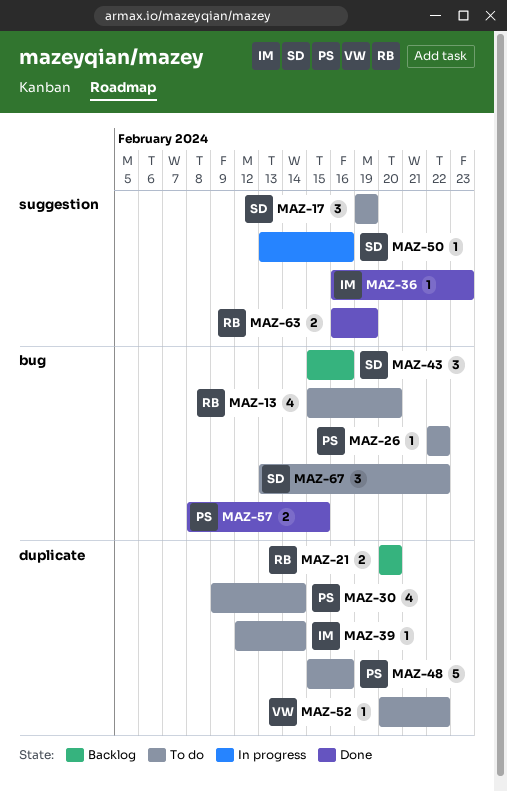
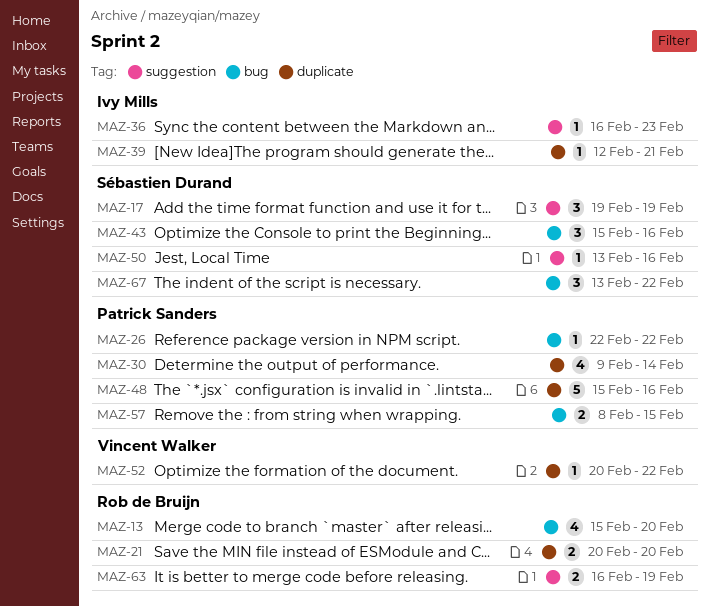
MAZ-39, due: Feb 14 -> Feb 21

